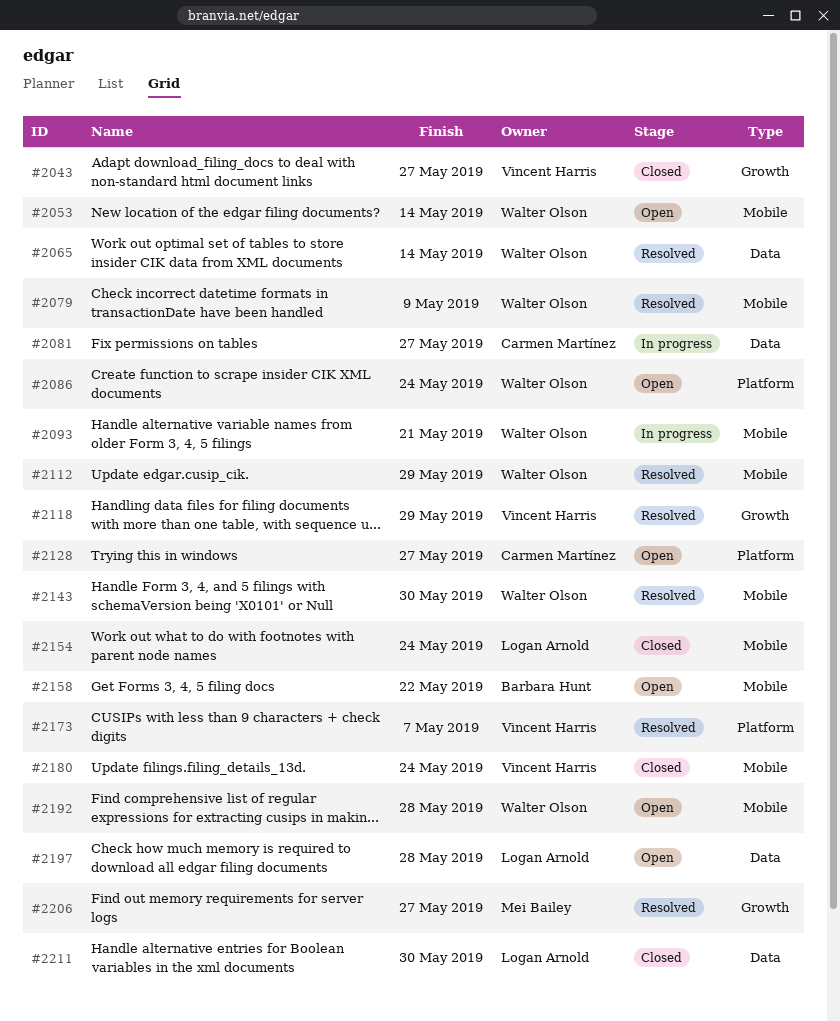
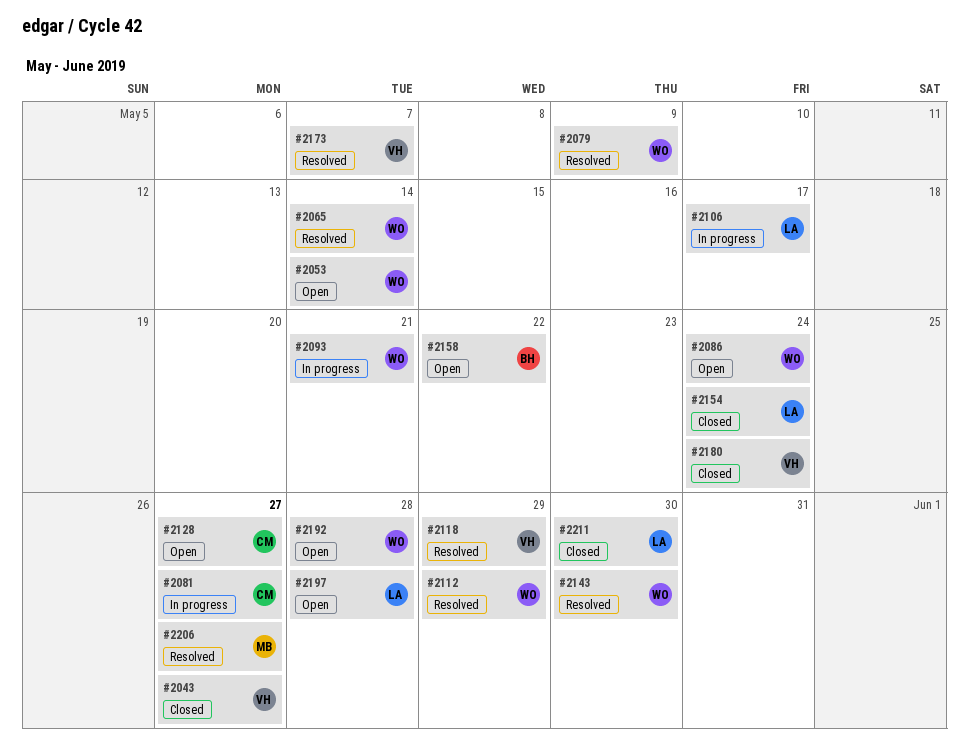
#2106: none -> present

